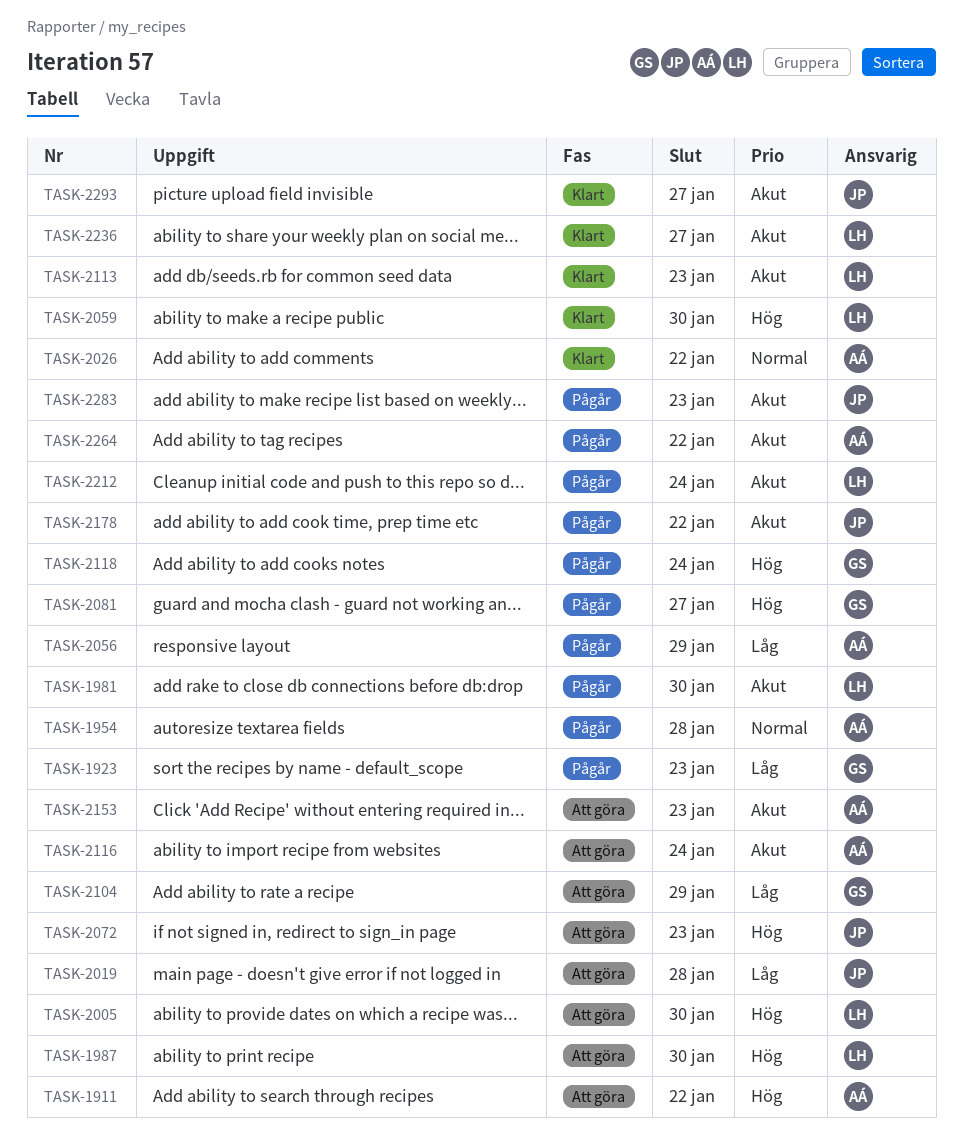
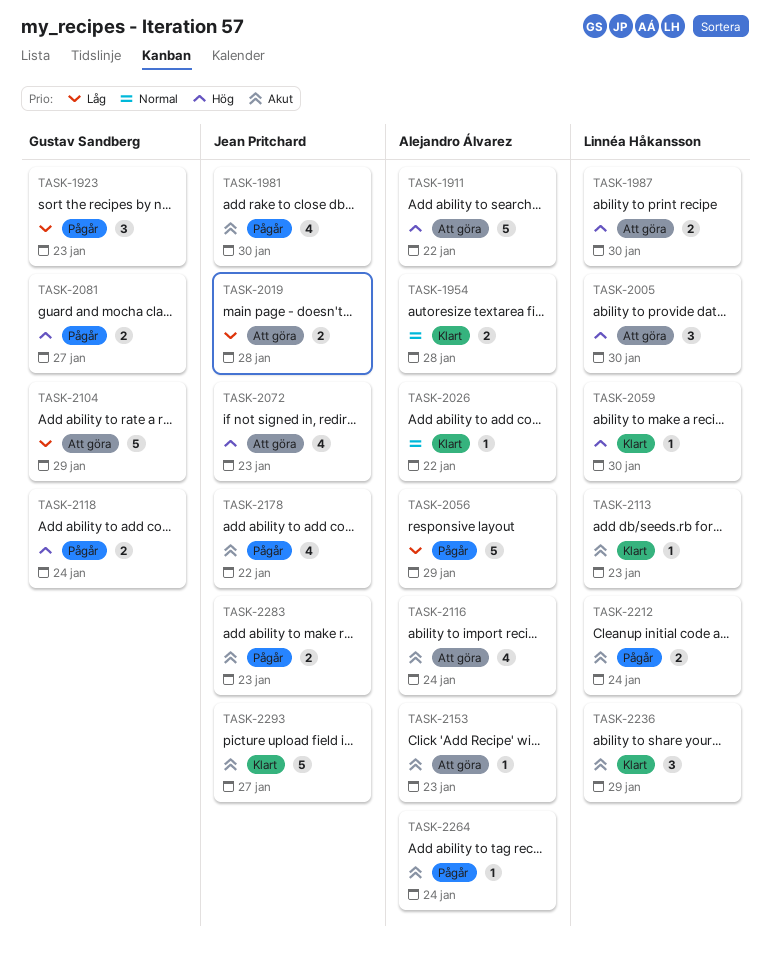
TASK-1954, status: Pågår -> Klart
TASK-1981, owner: Linnéa Håkansson -> Jean Pritchard
TASK-2236, due: Jan 27 -> Jan 29
TASK-2264, due: Jan 22 -> Jan 24

